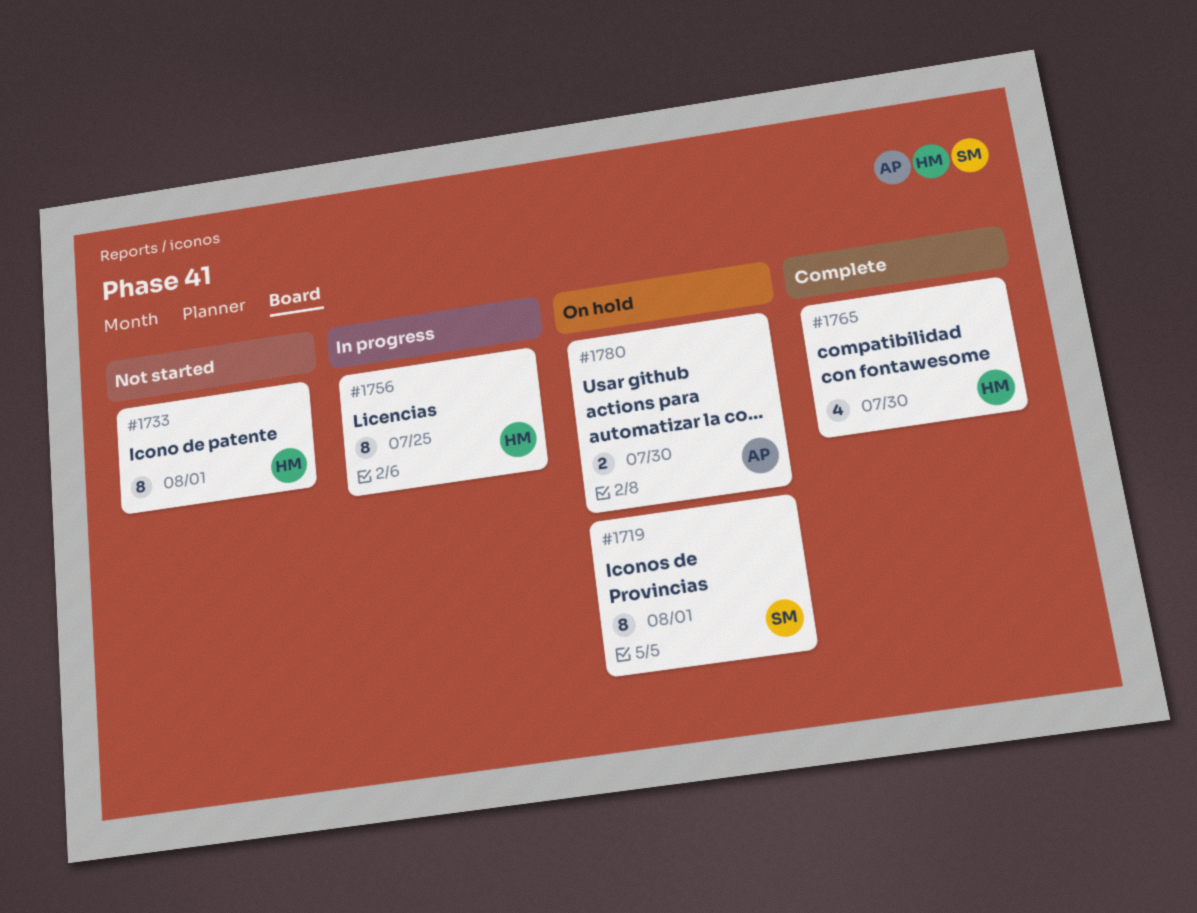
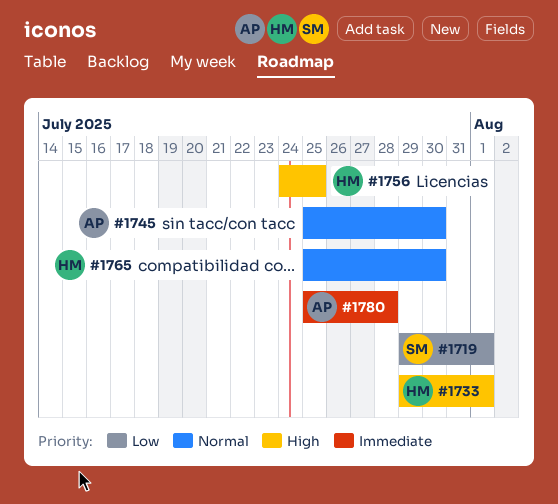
#1745: none -> present
#1780, due: Jul 30 -> Jul 28

